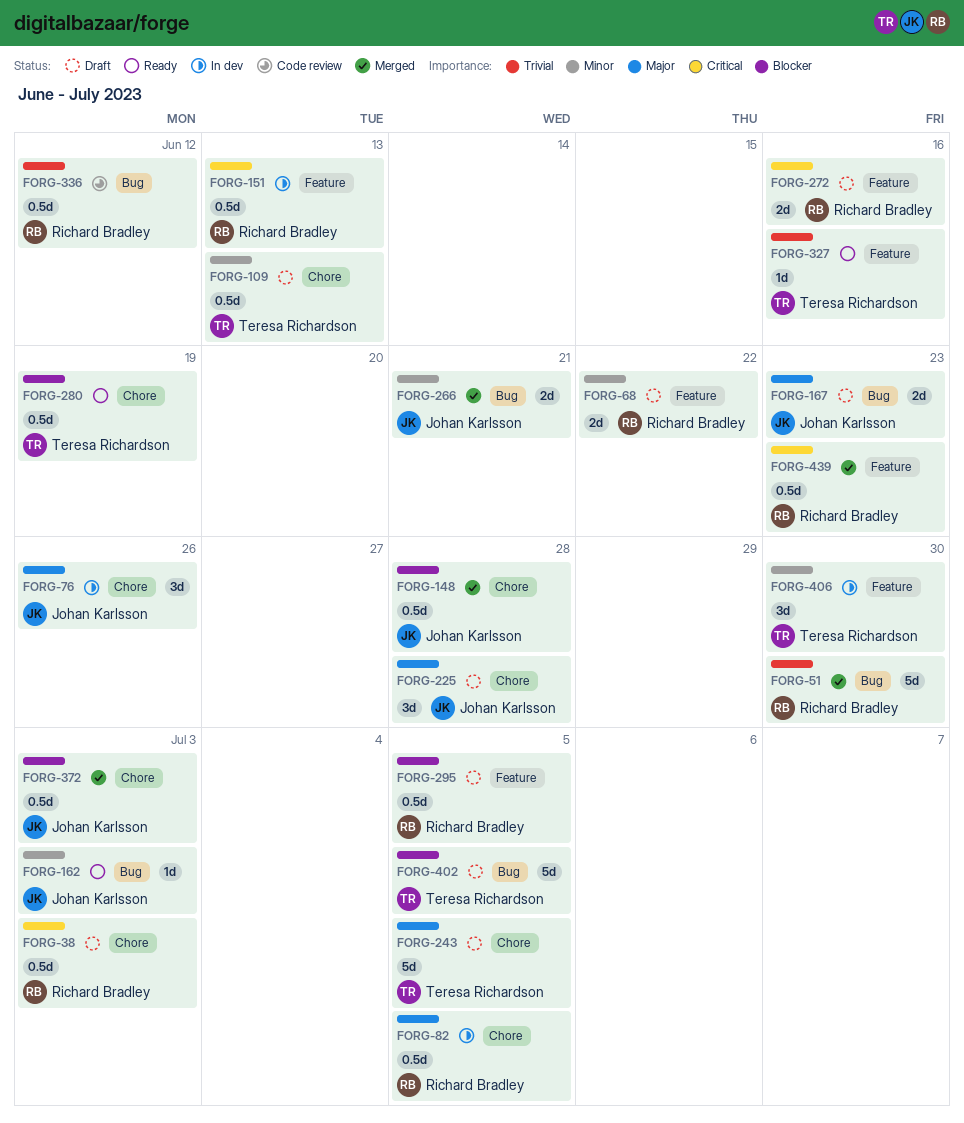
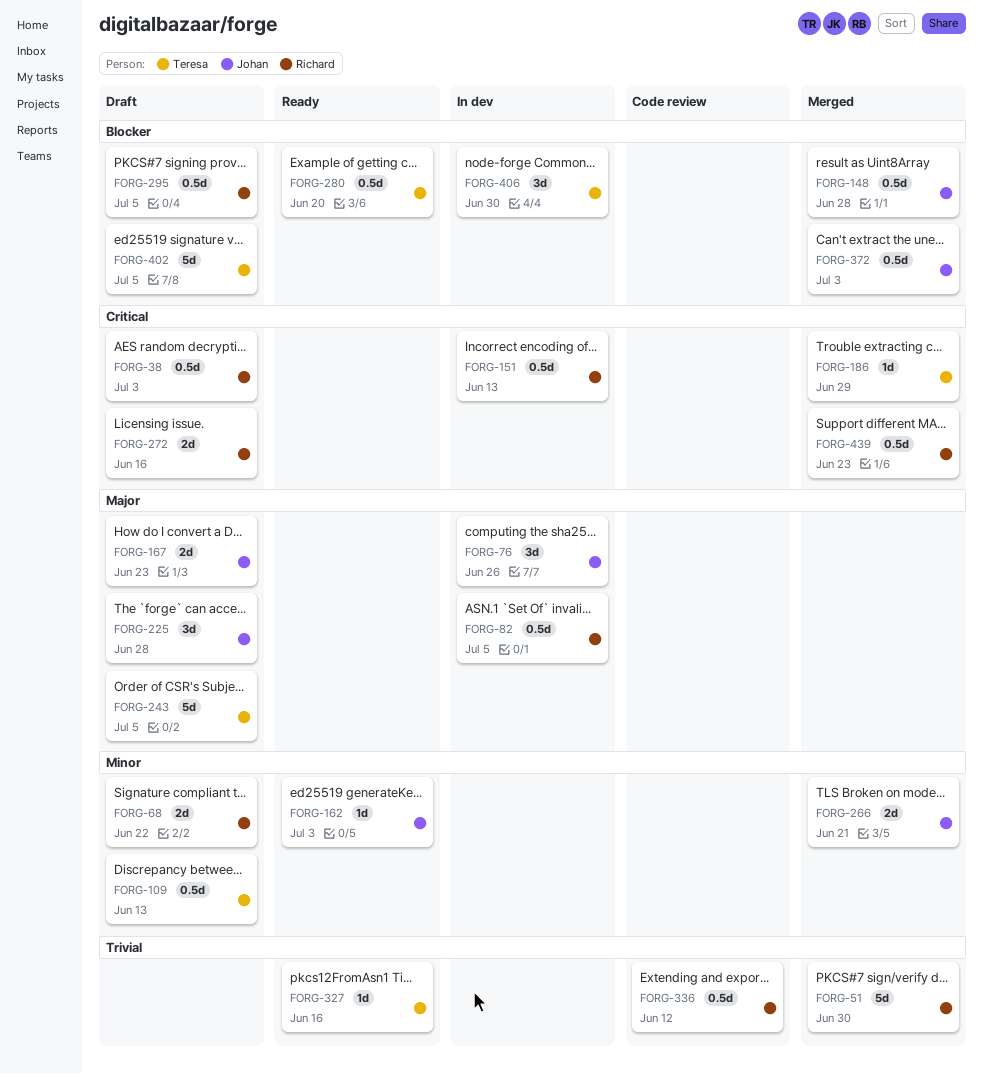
FORG-186: none -> present
FORG-280, due: Jun 19 -> Jun 20
FORG-406, priority: Minor -> Blocker

